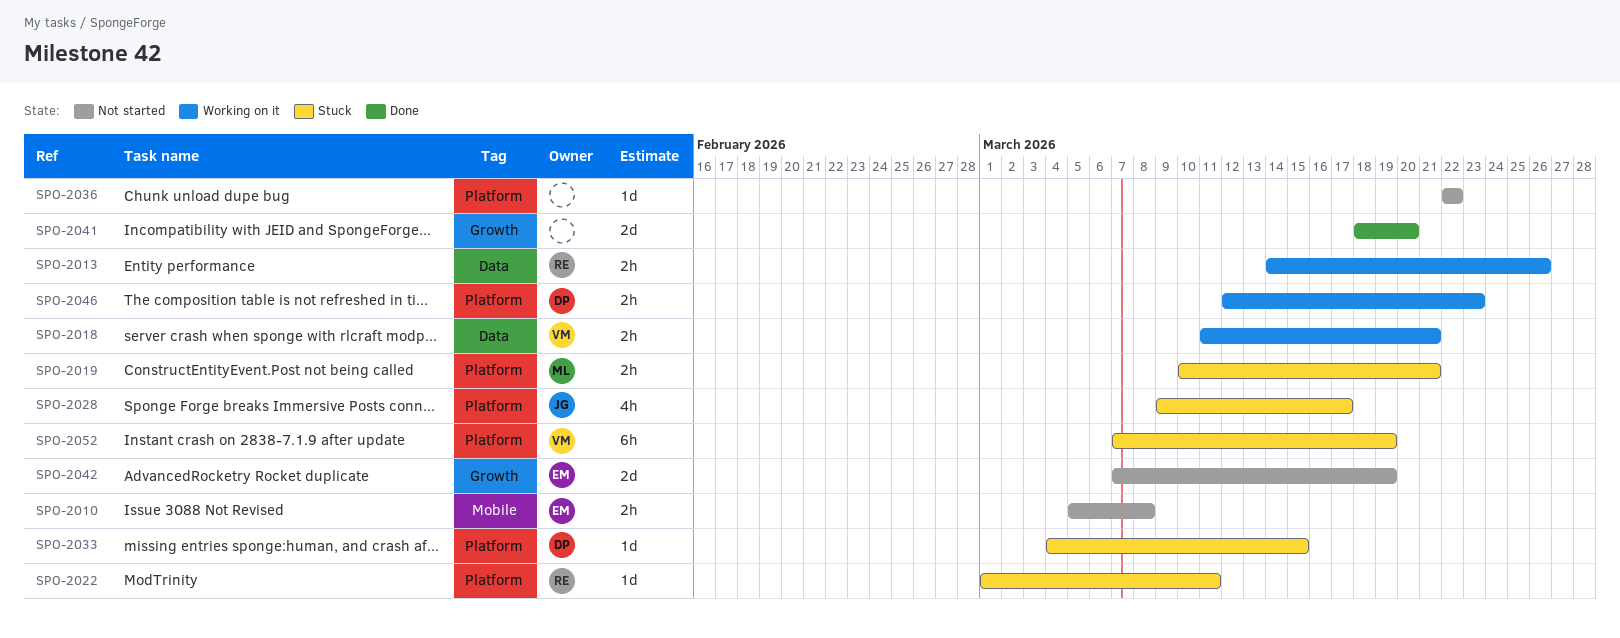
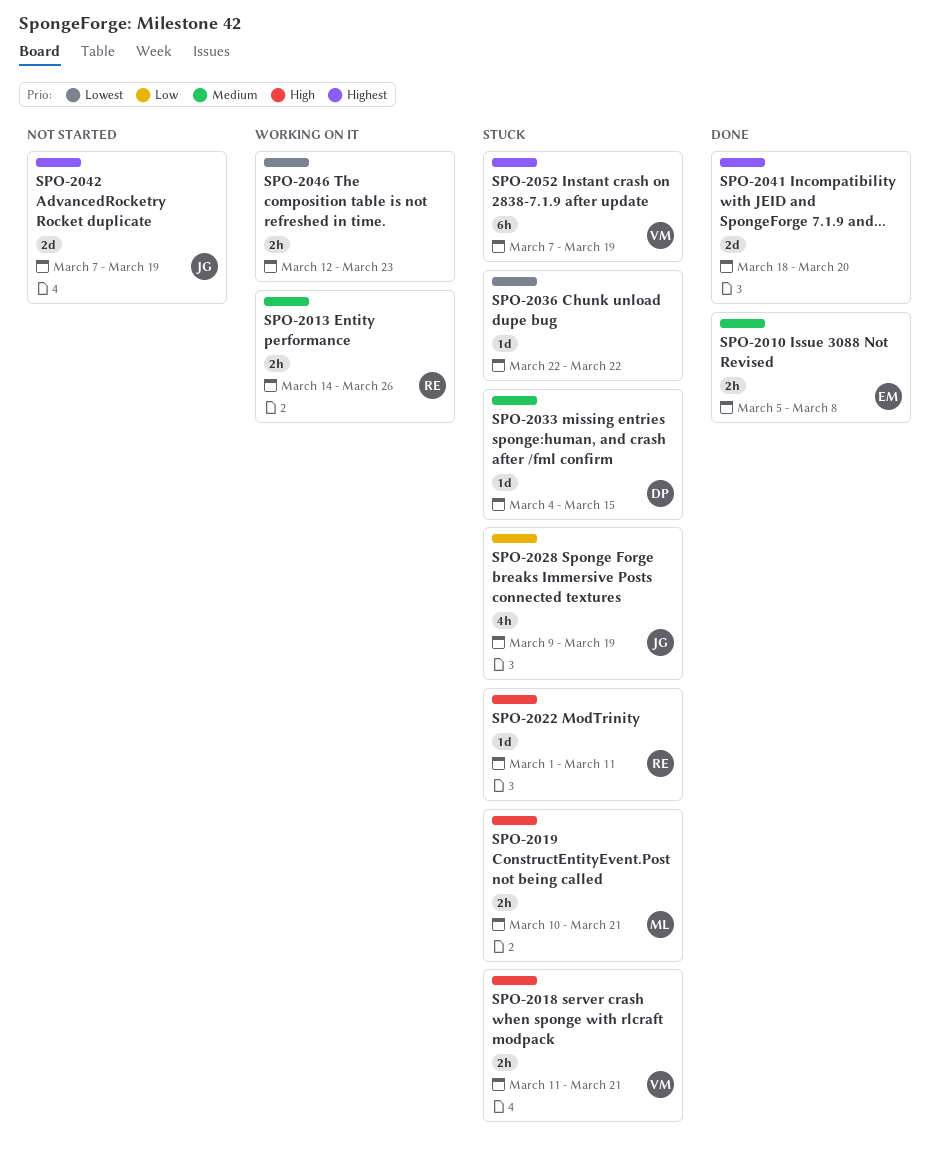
SPO-2010, status: Not started -> Done
SPO-2018, status: Working on it -> Stuck
SPO-2028, due: Mar 17 -> Mar 19
SPO-2036, status: Not started -> Stuck
SPO-2042, owner: EM -> JG
SPO-2046, owner: DP -> none

